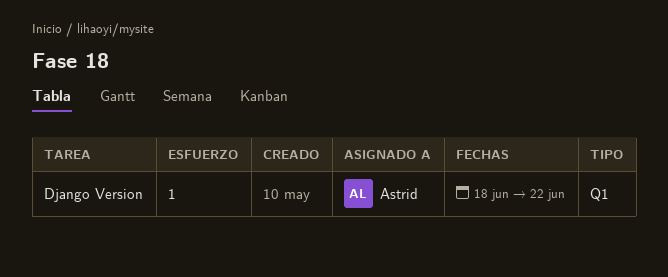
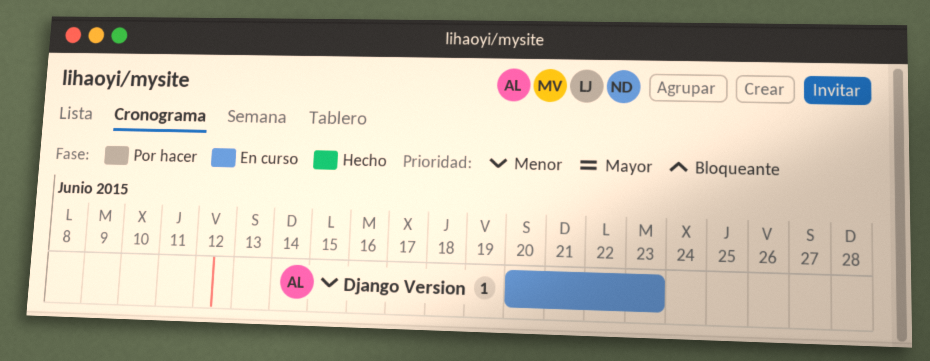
Django Version, start: Jun 18 -> Jun 20
Django Version, due: Jun 22 -> Jun 23

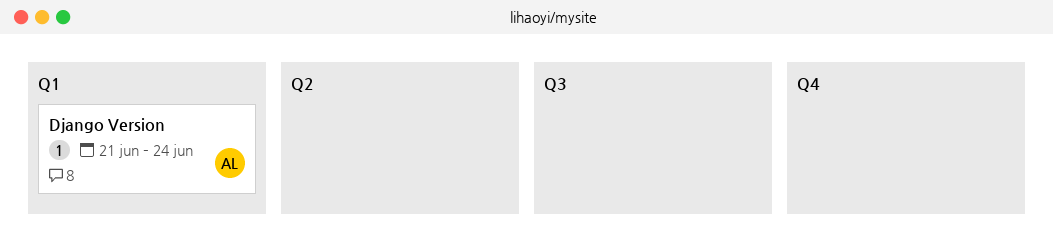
Django Version, start: Jun 20 -> Jun 21
Django Version, due: Jun 23 -> Jun 24

